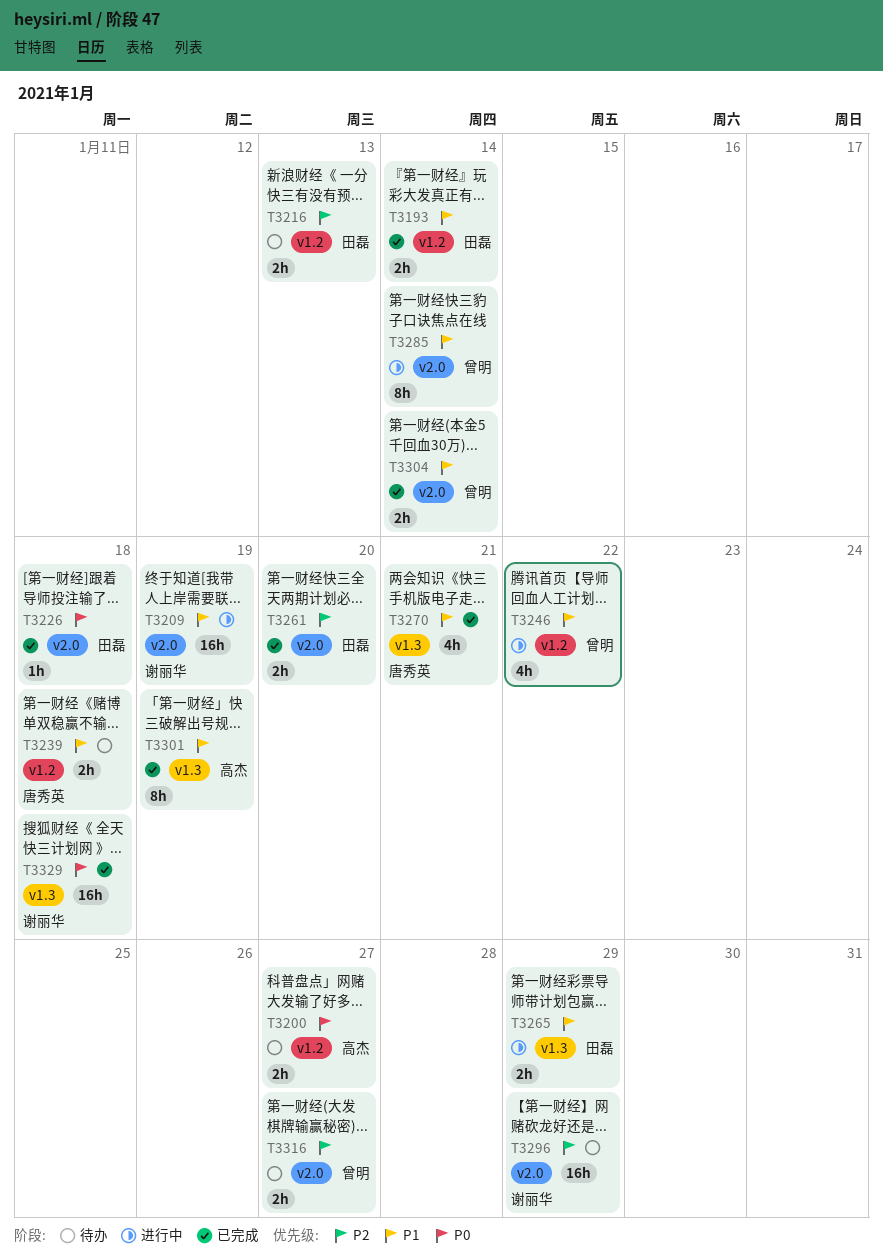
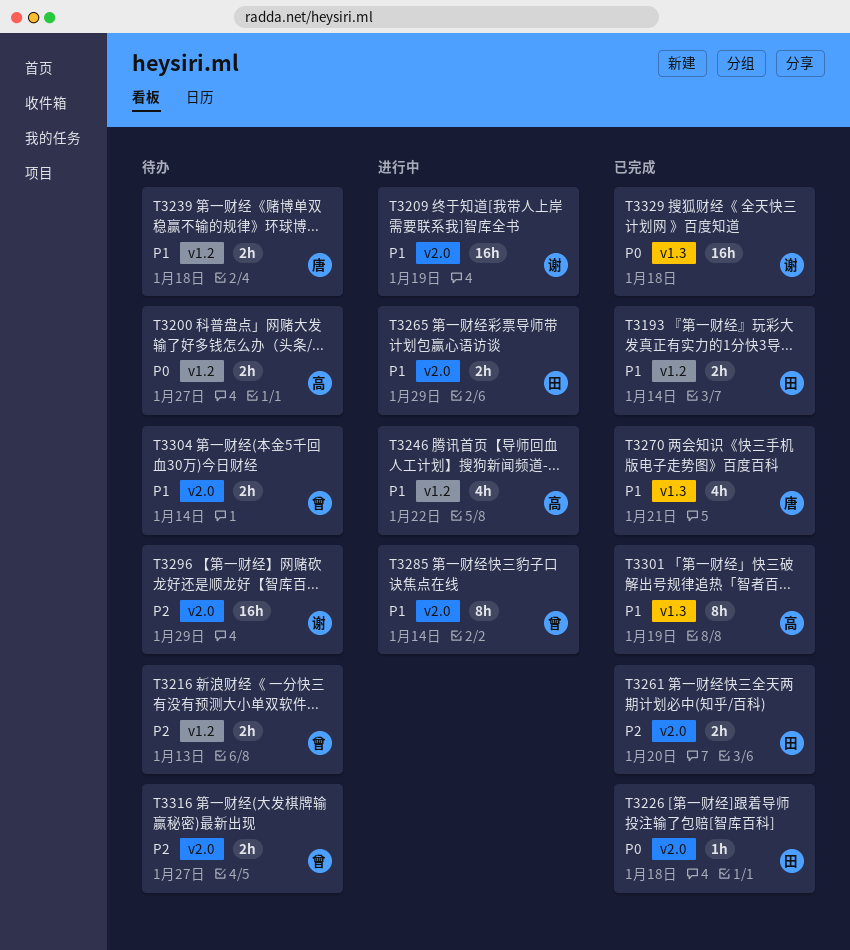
T3216, owner: 田磊 -> 曾明
T3246, owner: 曾明 -> 高杰
T3265, label: v1.3 -> v2.0
T3304, status: 已完成 -> 待办

